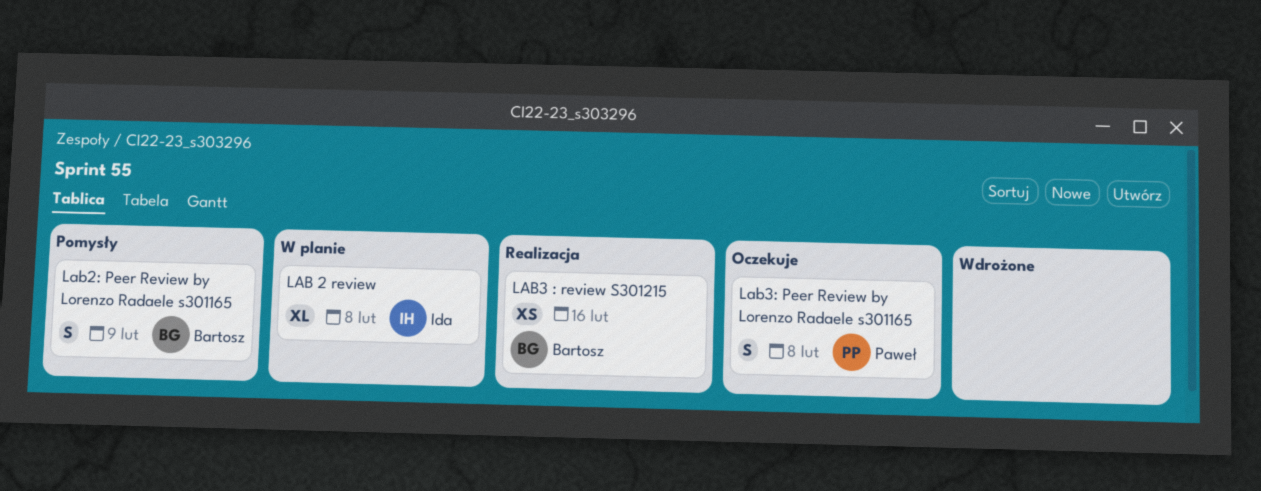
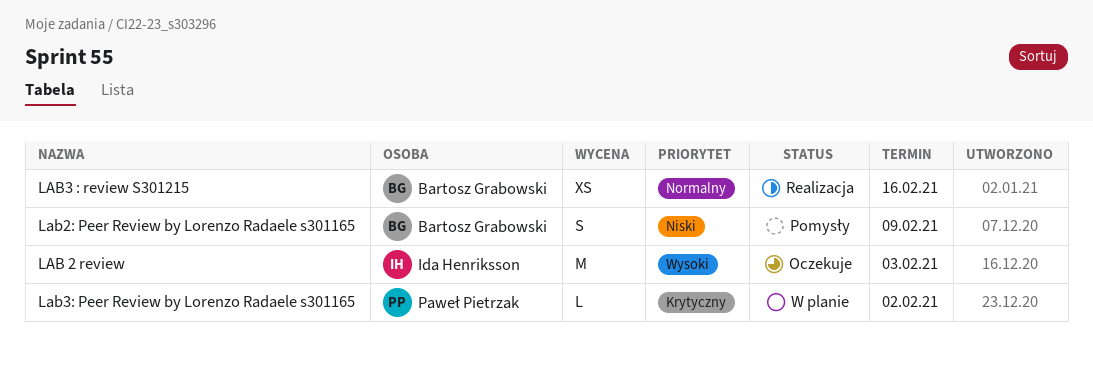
LAB 2 review, status: W planie -> Oczekuje
LAB 2 review, estimate: XL -> M
LAB 2 review, due: Feb 8 -> Feb 3
Lab3: Peer Review by Lorenzo Radaele s301165, status: Oczekuje -> W planie
Lab3: Peer Review by Lorenzo Radaele s301165, estimate: S -> L
Lab3: Peer Review by Lorenzo Radaele s301165, due: Feb 8 -> Feb 2

